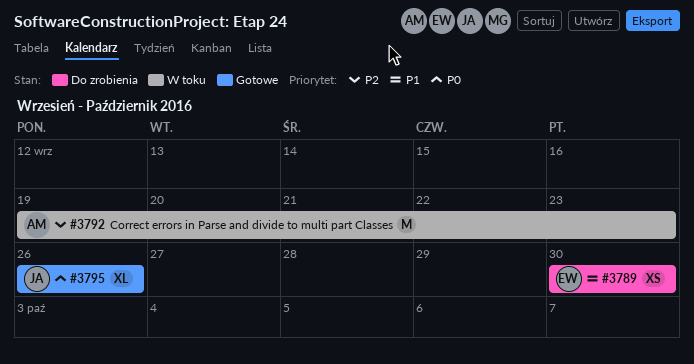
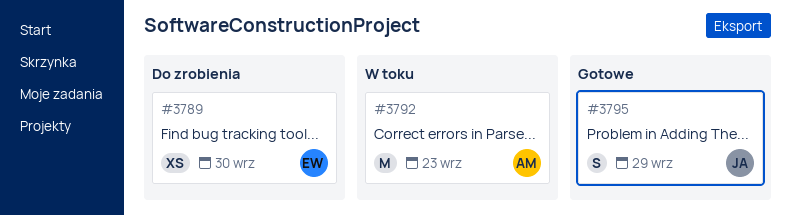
#3795, estimate: XL -> S
#3795, due: Sep 26 -> Sep 29

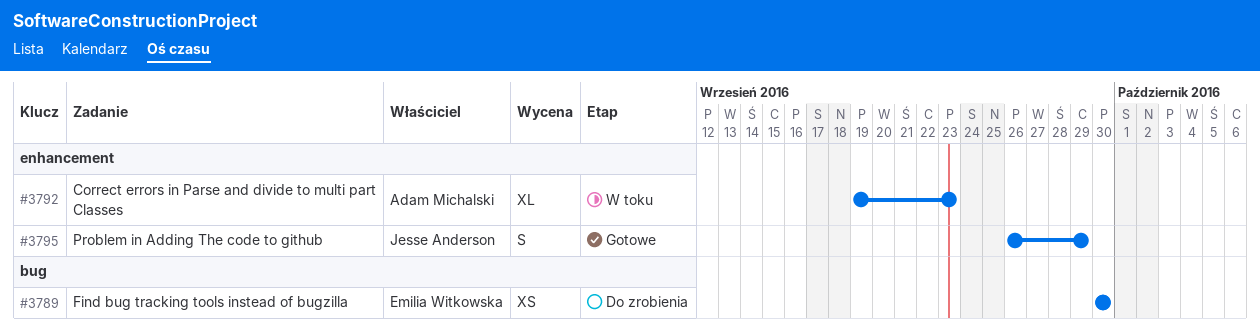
#3792, estimate: M -> XL

